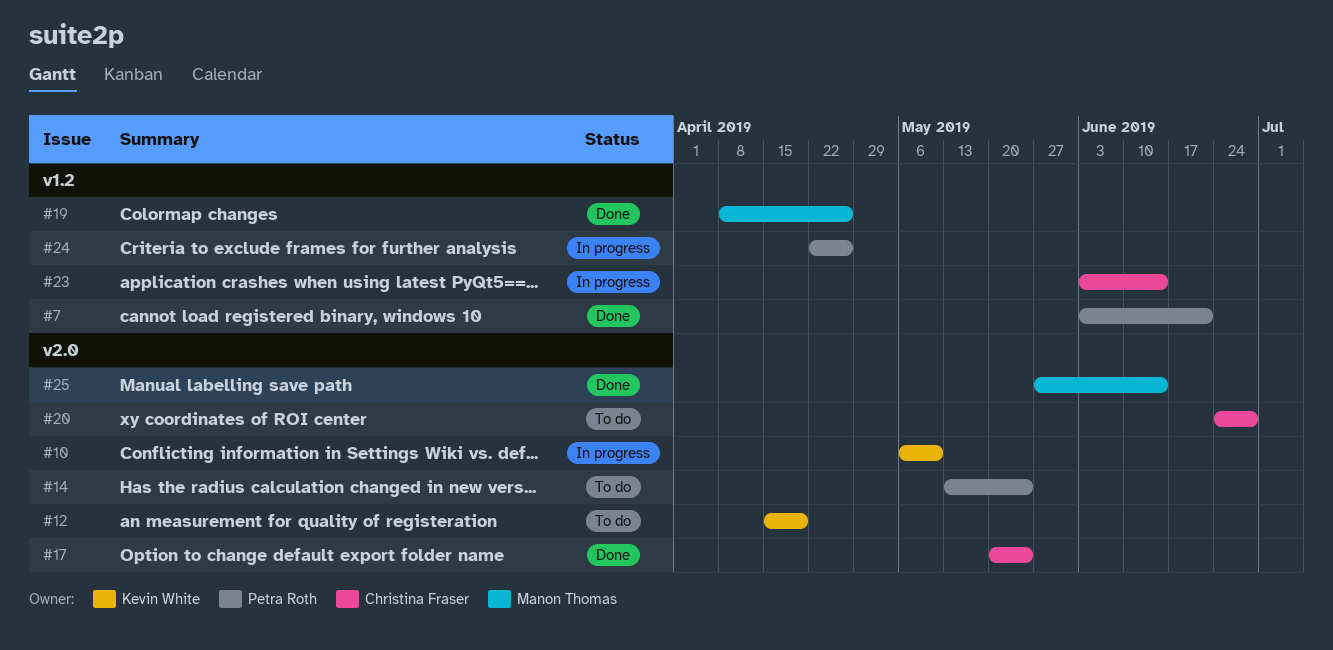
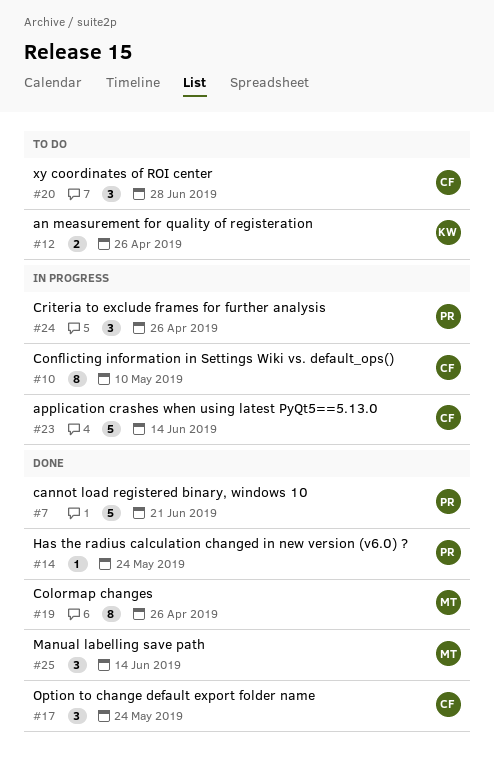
#10, owner: Kevin White -> Christina Fraser
#12, due: Apr 19 -> Apr 26
#14, status: To do -> Done

